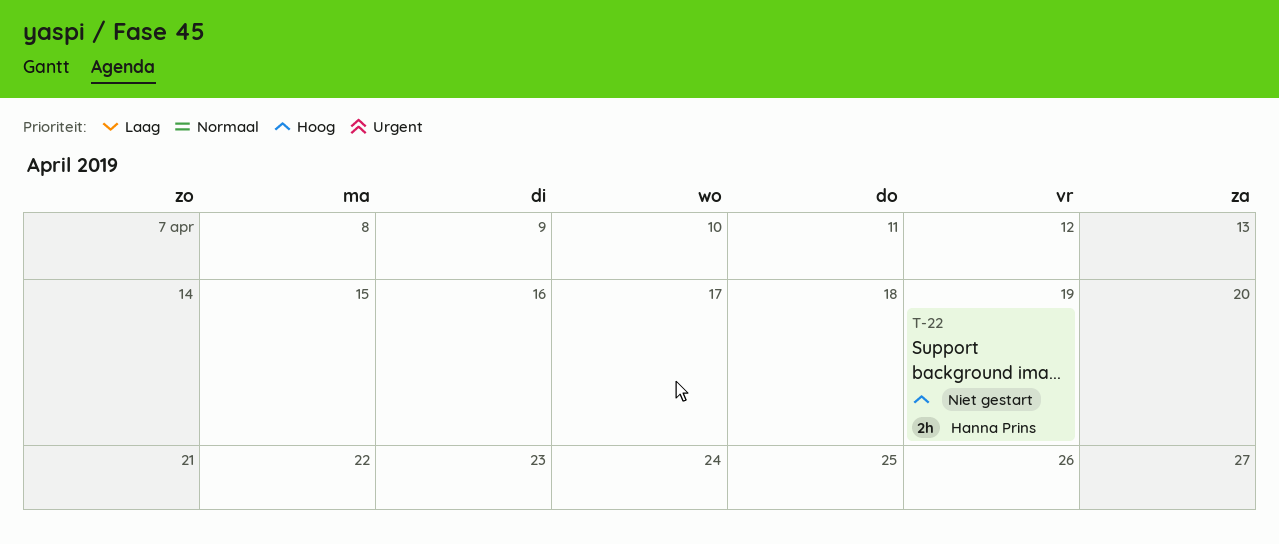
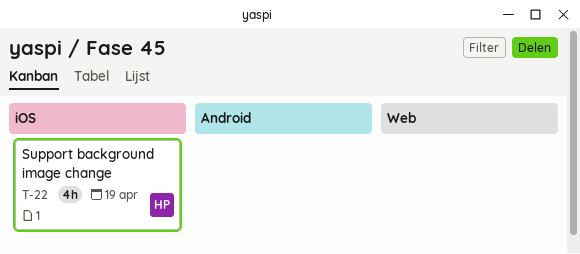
T-22, estimate: 2h -> 4h

